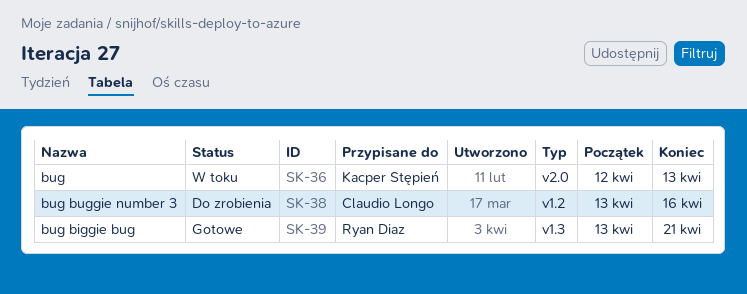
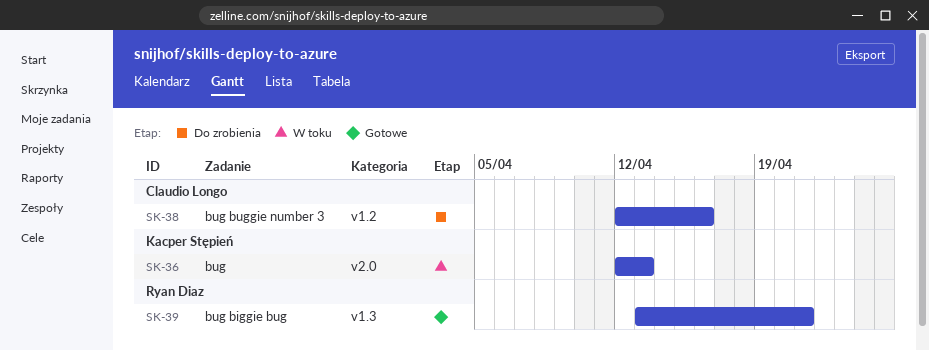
SK-38, start: Apr 13 -> Apr 12

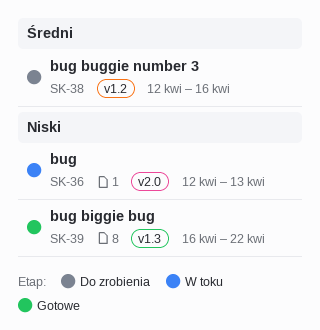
SK-39, start: Apr 13 -> Apr 16
SK-39, due: Apr 21 -> Apr 22

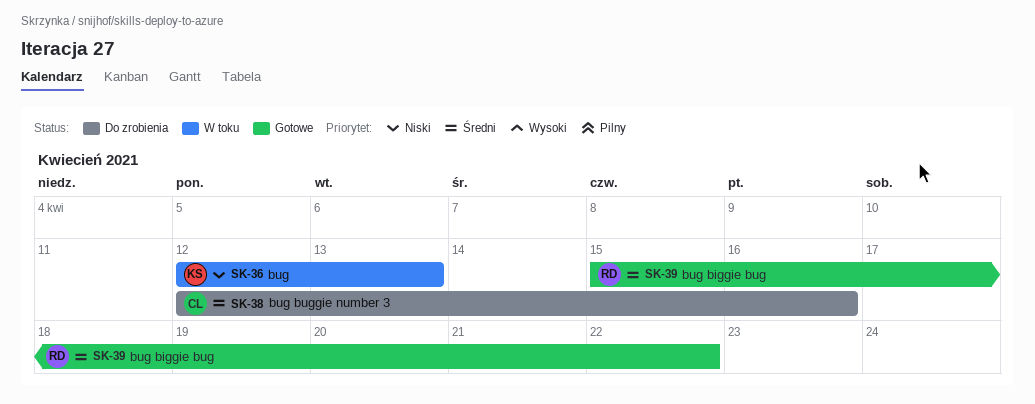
SK-39, priority: Niski -> Średni
SK-39, start: Apr 16 -> Apr 15

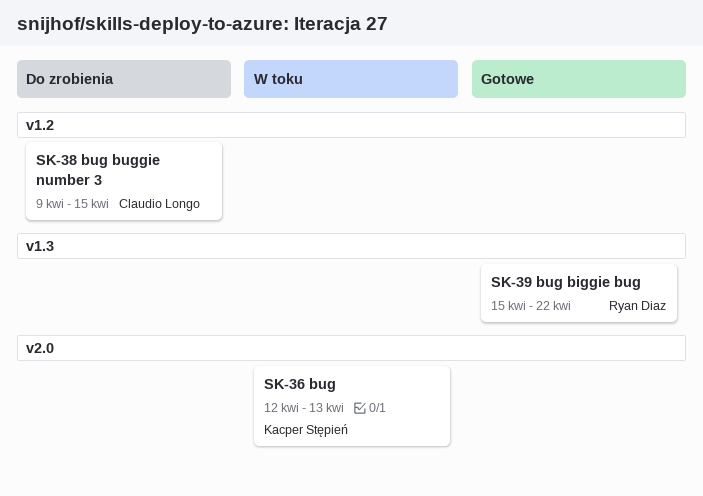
SK-38, start: Apr 12 -> Apr 9
SK-38, due: Apr 16 -> Apr 15

